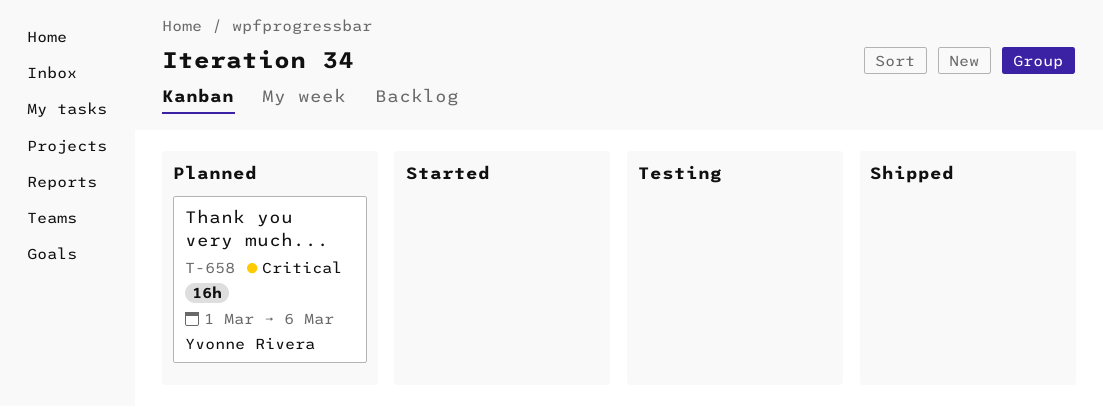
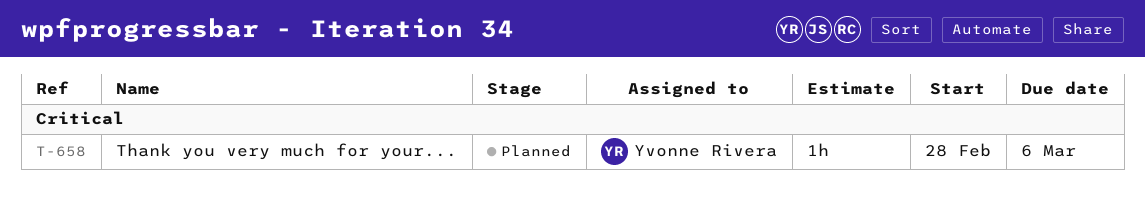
T-658, estimate: 16h -> 1h
T-658, start: Mar 1 -> Feb 28

